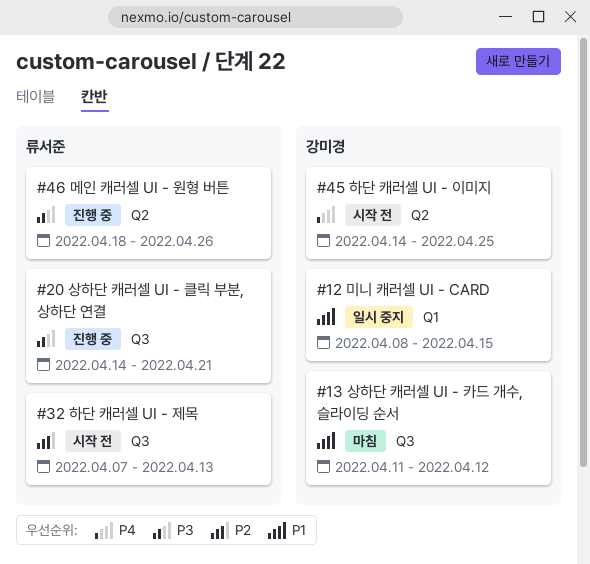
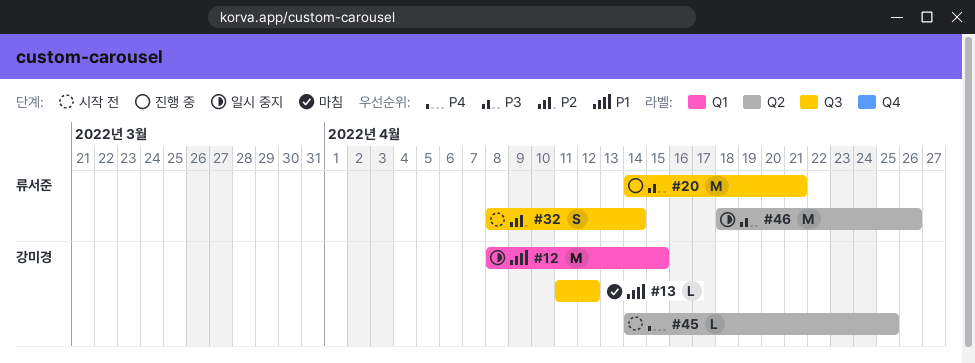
#32, start: Apr 7 -> Apr 8
#32, due: Apr 13 -> Apr 14
#46, status: 진행 중 -> 일시 중지

